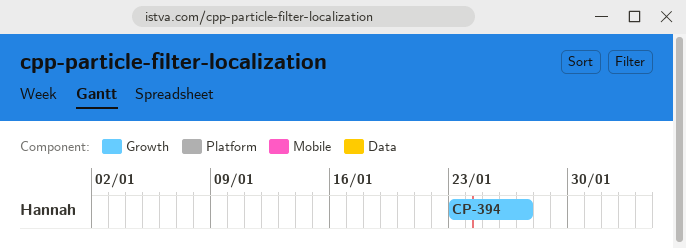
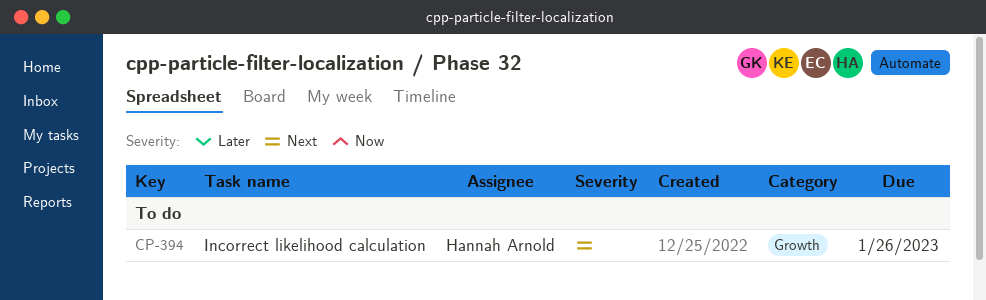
CP-394, due: Jan 27 -> Jan 26

